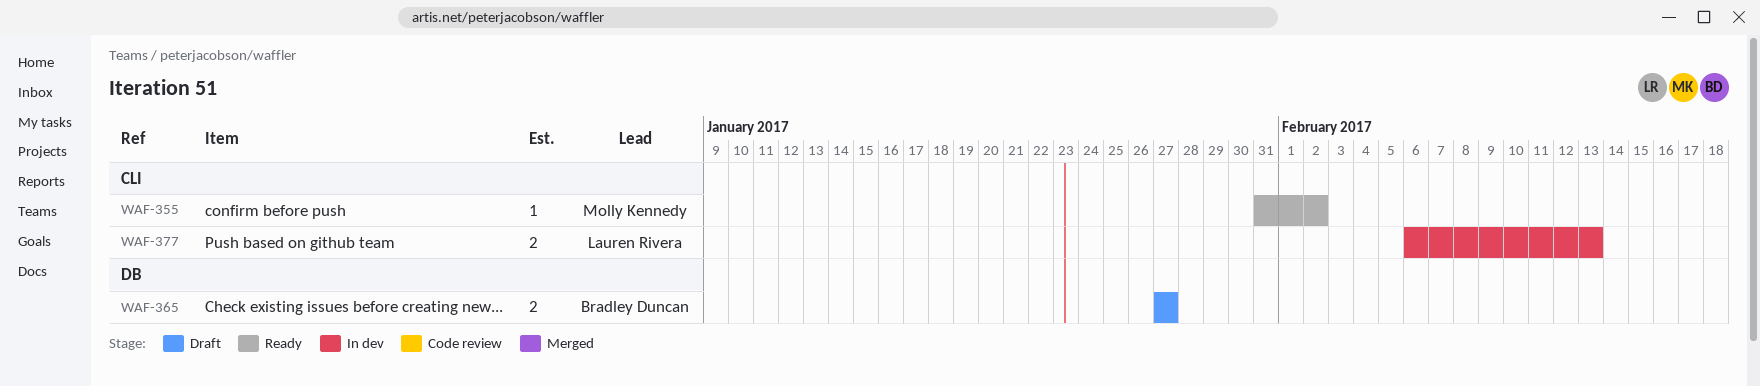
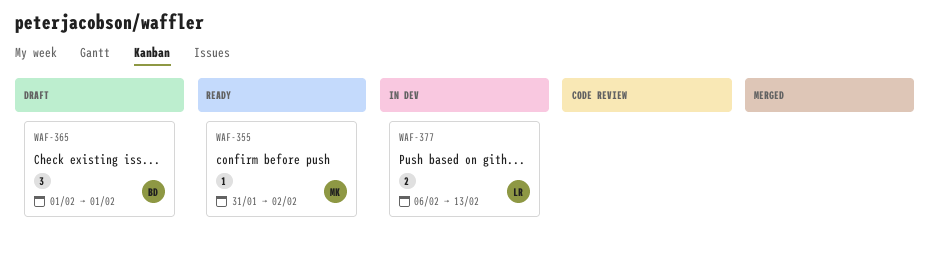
WAF-365, estimate: 2 -> 3
WAF-365, start: Jan 27 -> Feb 1
WAF-365, due: Jan 27 -> Feb 1

